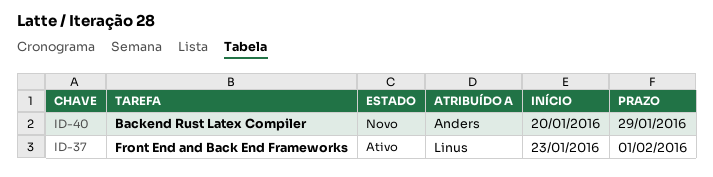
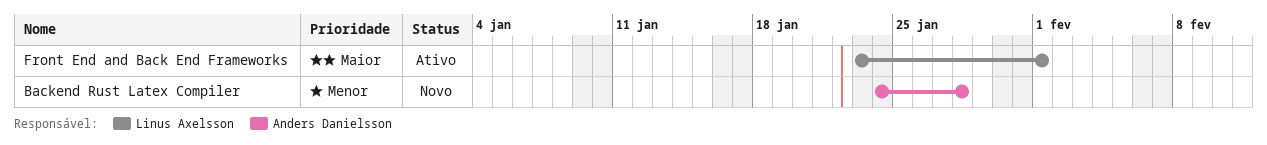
Backend Rust Latex Compiler, start: Jan 20 -> Jan 24
Backend Rust Latex Compiler, due: Jan 29 -> Jan 28

